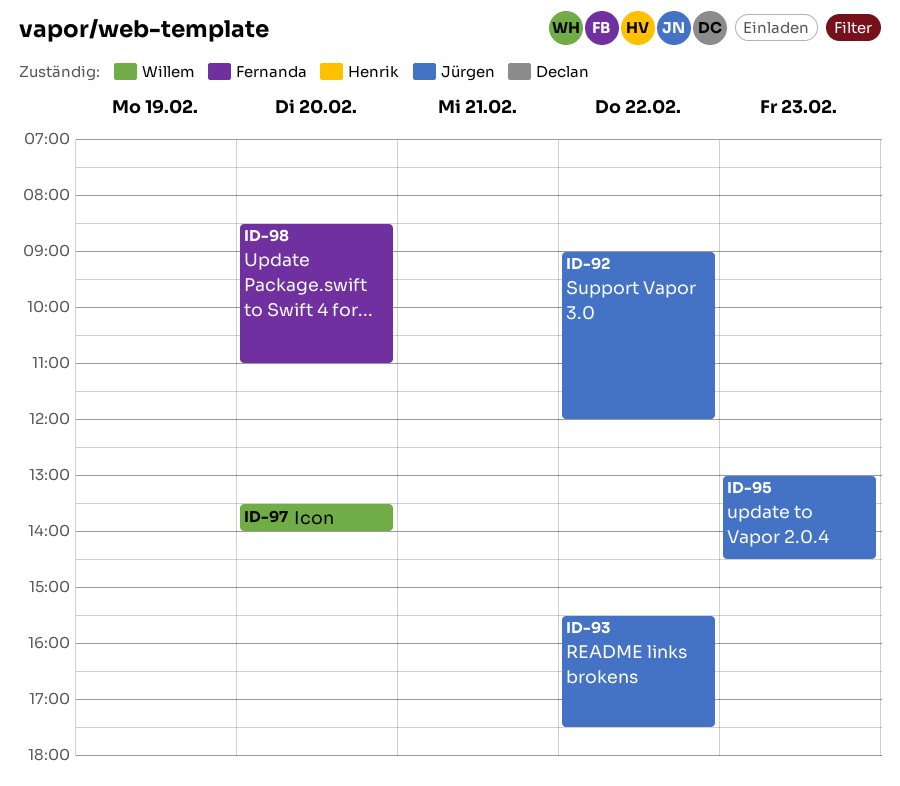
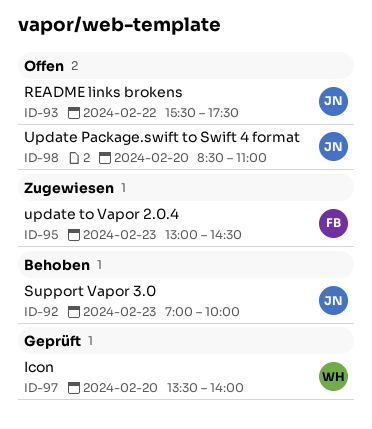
ID-92, day: Feb 22 -> Feb 23
ID-92, begins: 09:00 -> 07:00
ID-92, ends: 12:00 -> 10:00
ID-95, owner: Jürgen -> Fernanda
ID-98, owner: Fernanda -> Jürgen

